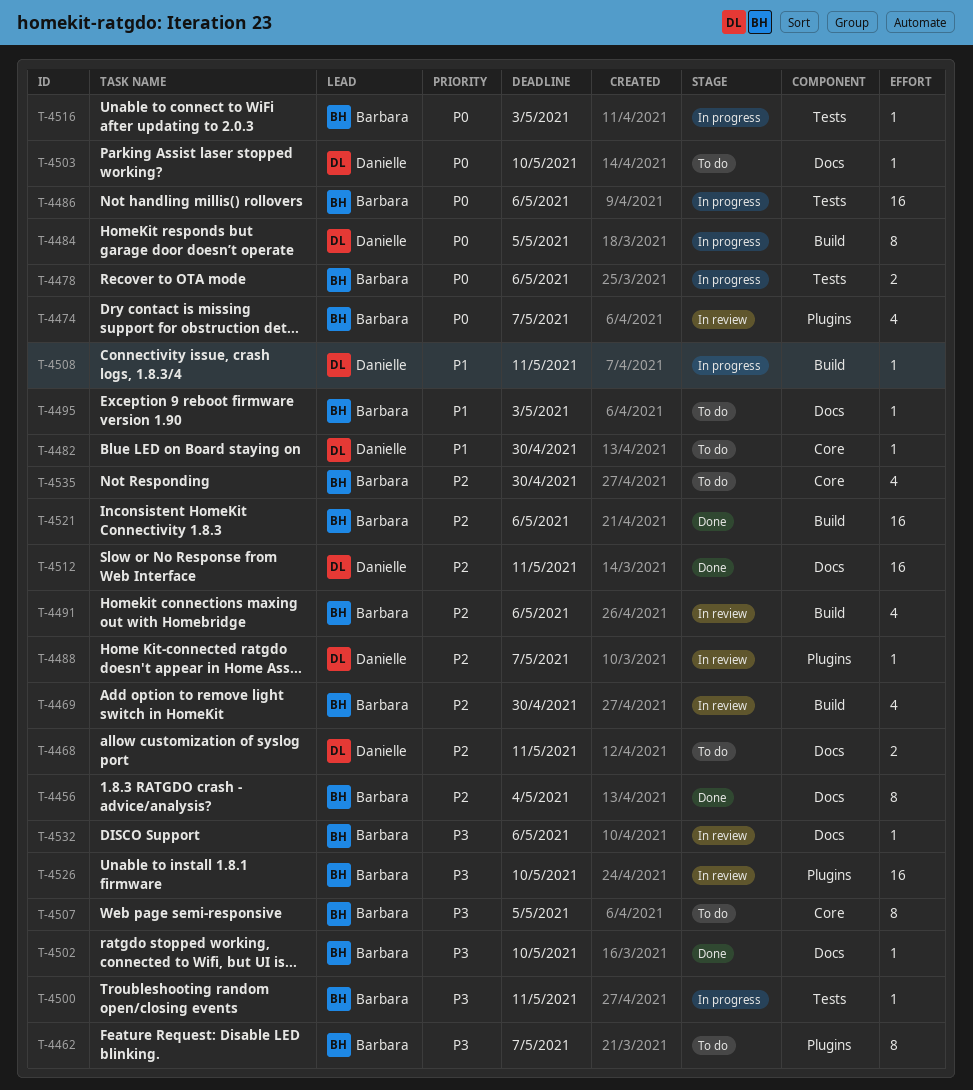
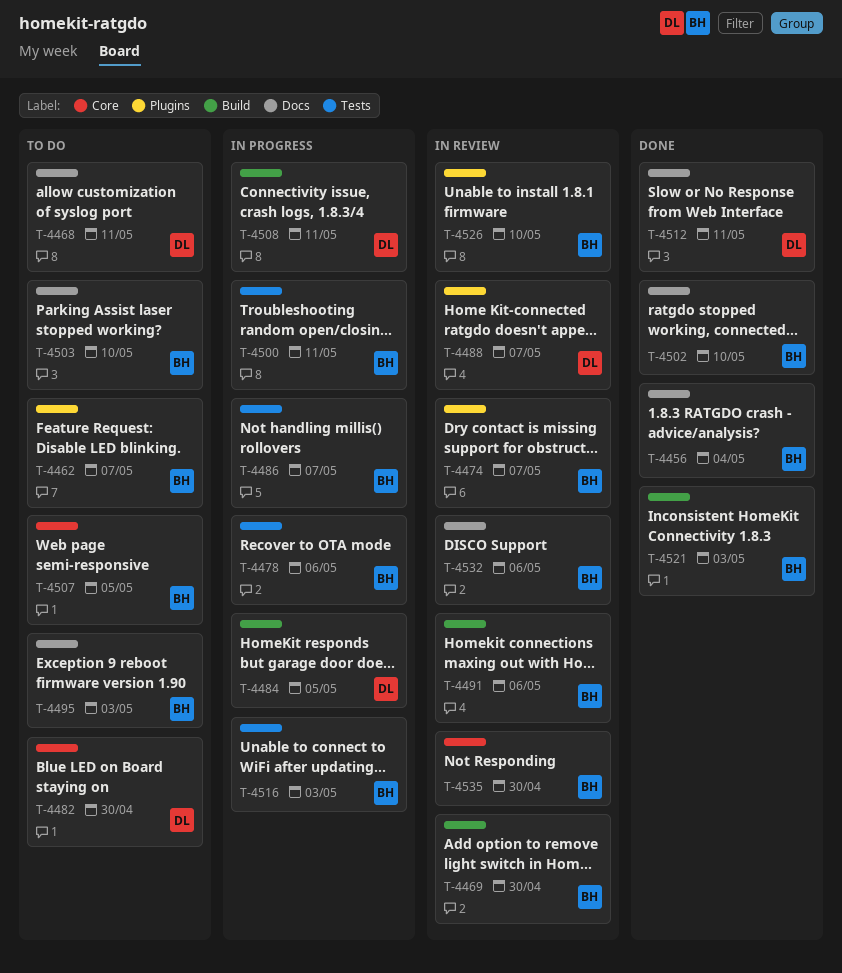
T-4486, due: May 6 -> May 7
T-4503, owner: Danielle -> Barbara
T-4521, due: May 6 -> May 3
T-4535, status: To do -> In review

